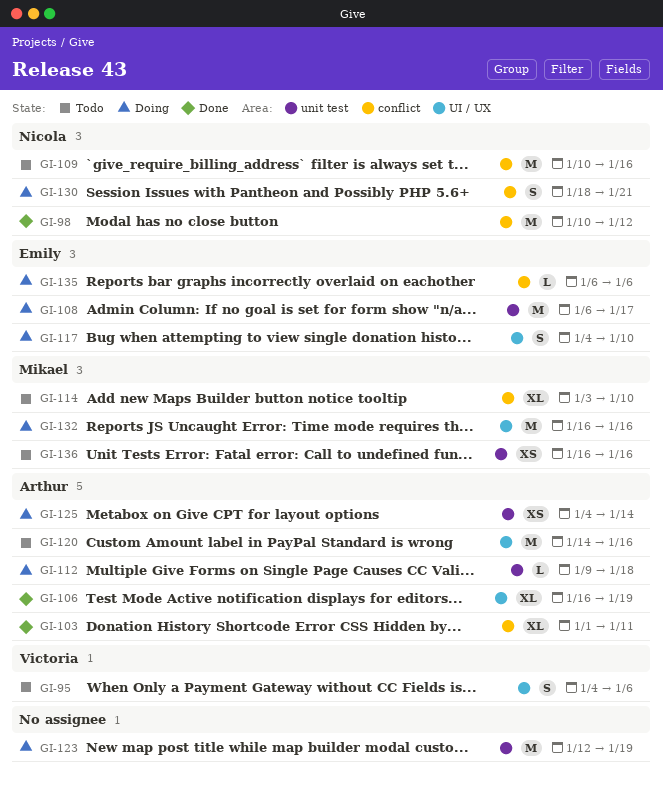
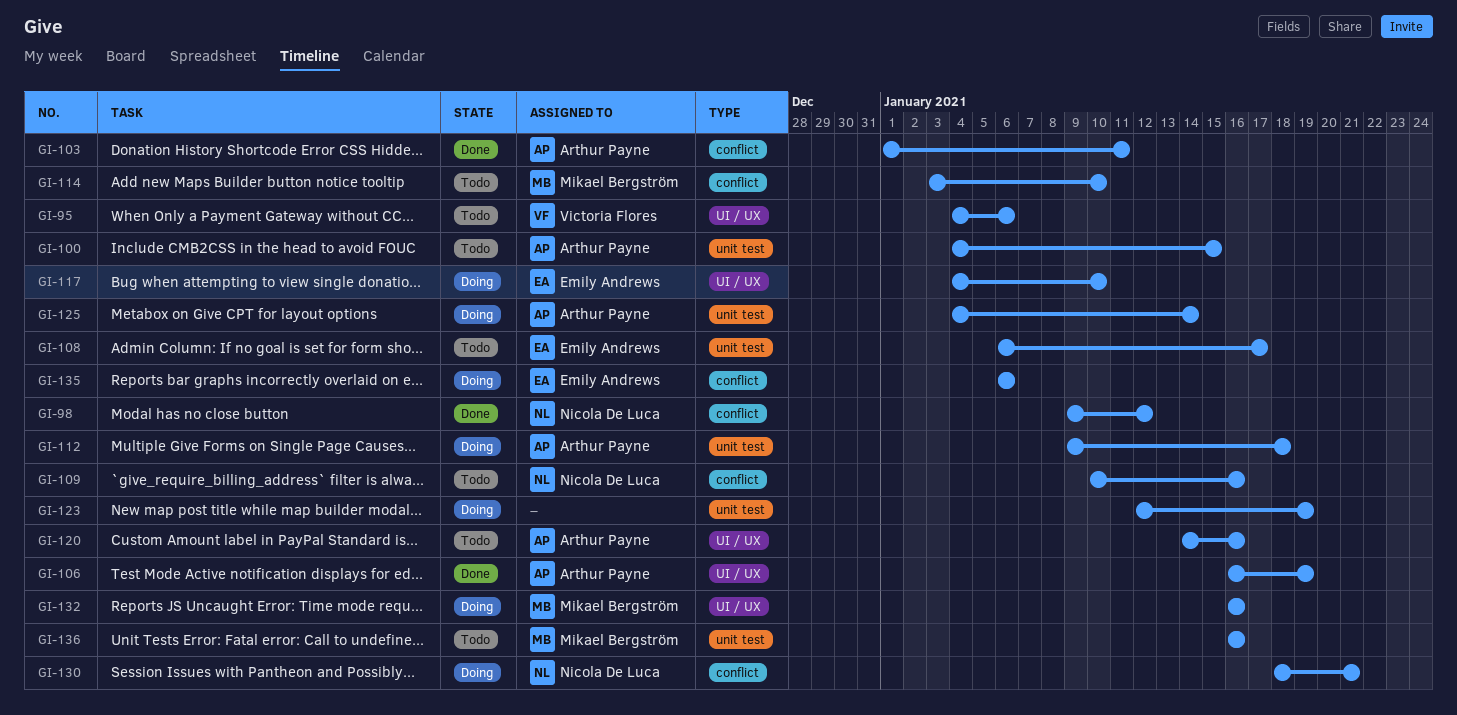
GI-98, start: Jan 10 -> Jan 9
GI-100: none -> present
GI-108, status: Doing -> Todo

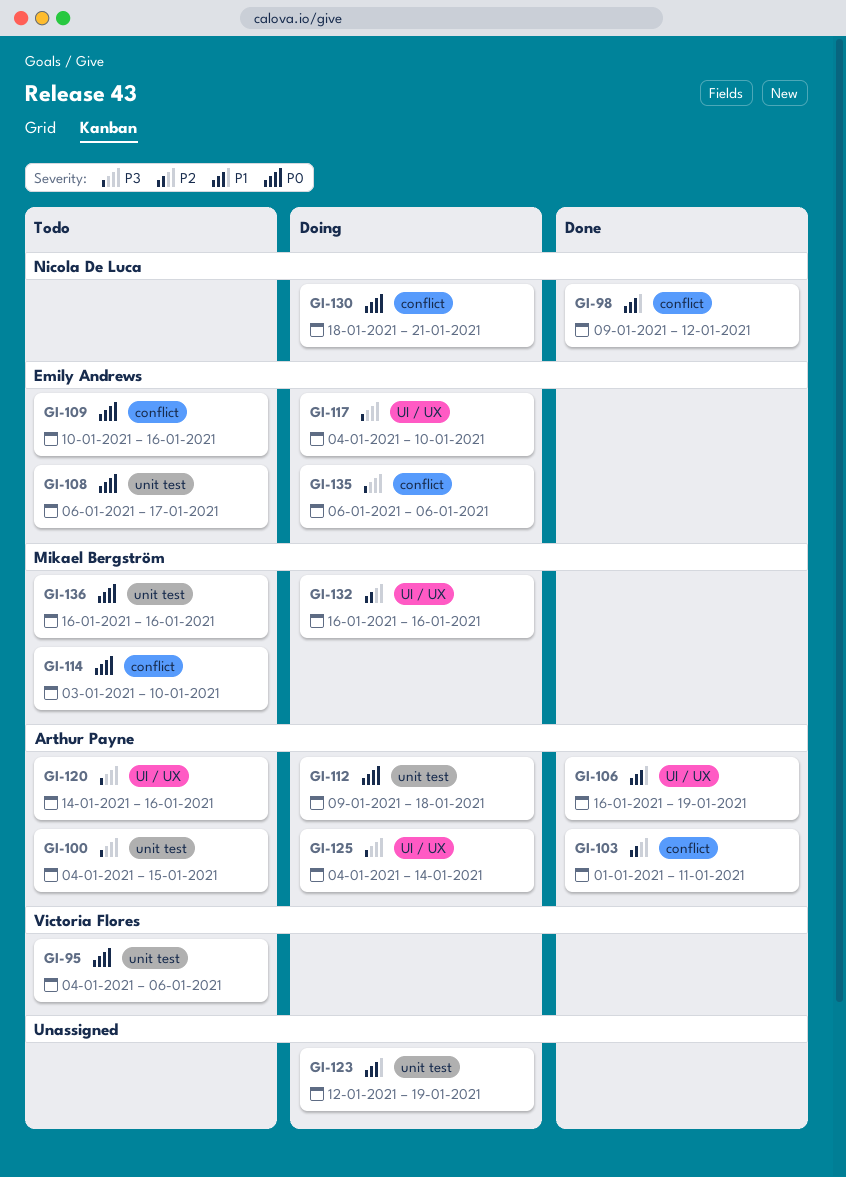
GI-95, label: UI / UX -> unit test
GI-109, owner: Nicola De Luca -> Emily Andrews
GI-125, label: unit test -> UI / UX

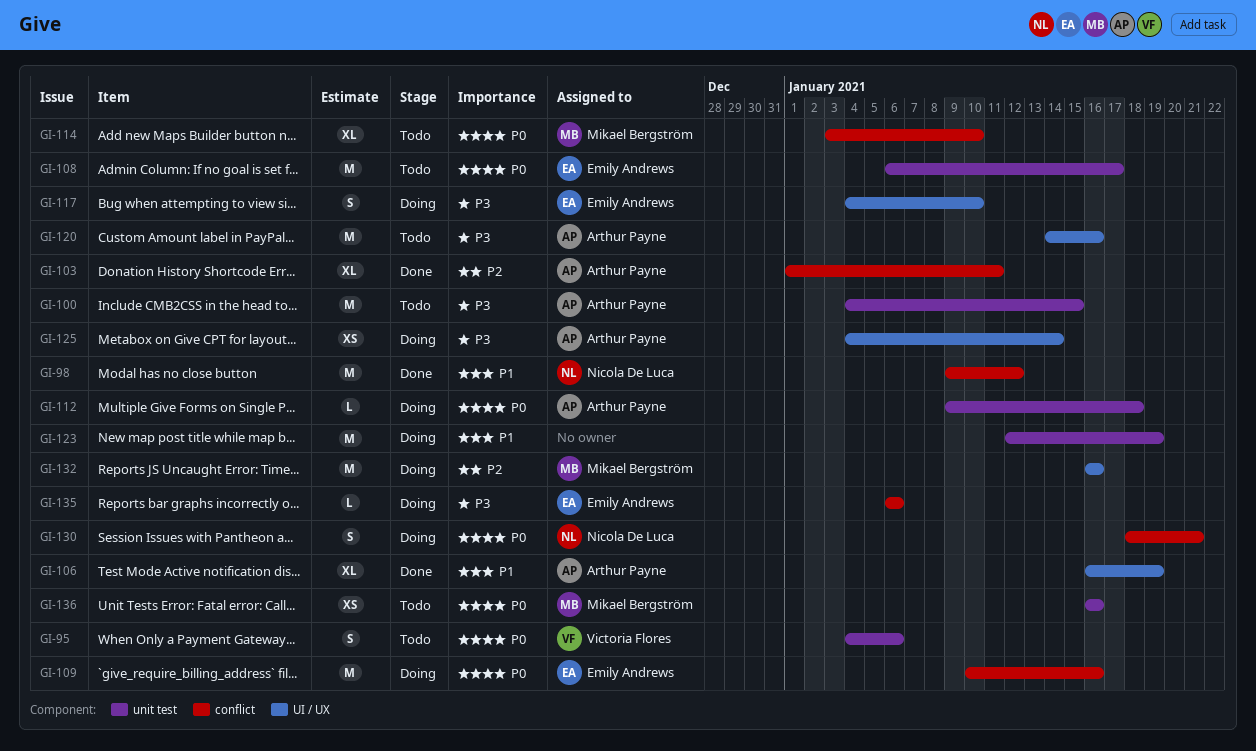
GI-109, status: Todo -> Doing

